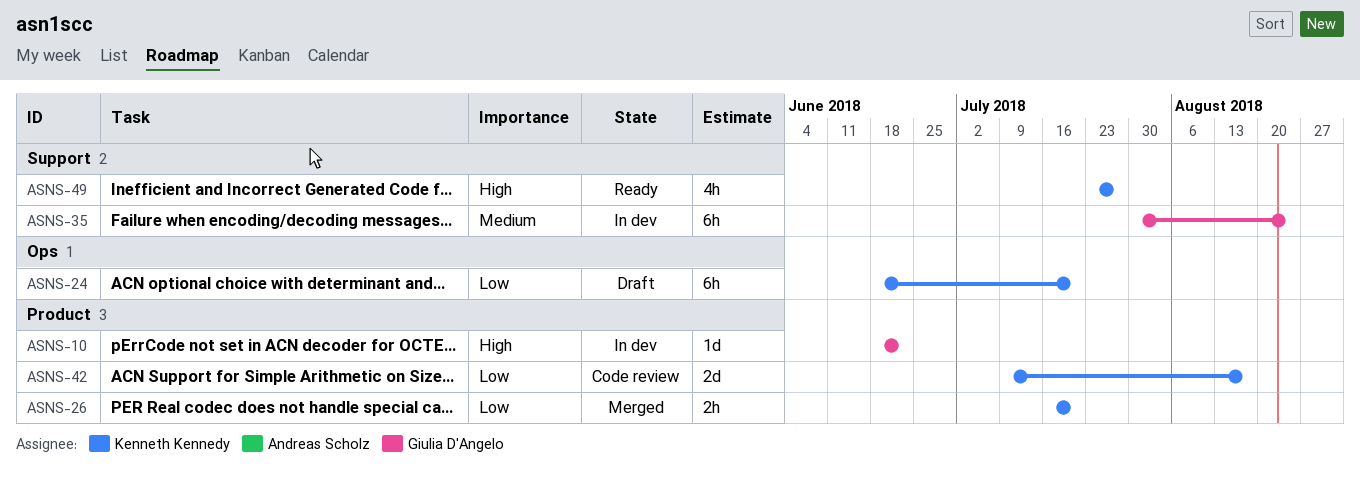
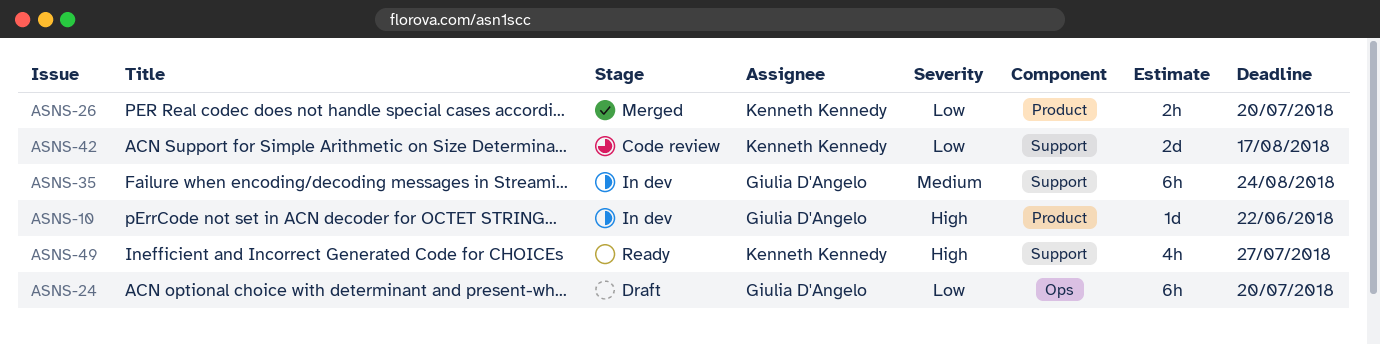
ASNS-24, owner: Kenneth Kennedy -> Giulia D'Angelo
ASNS-42, label: Product -> Support

